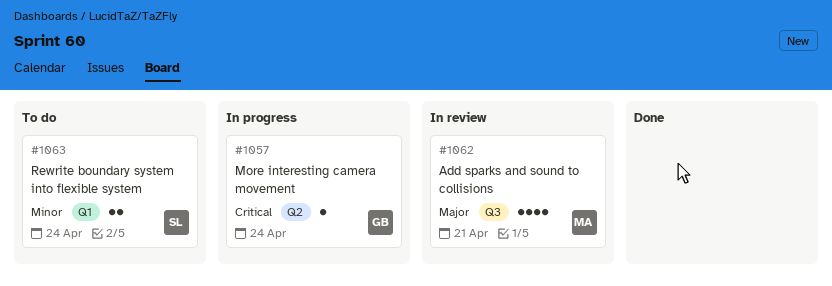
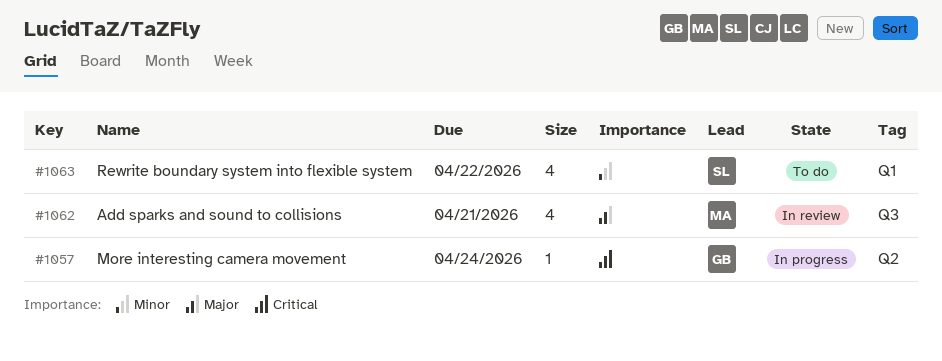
#1063, estimate: 2 -> 4
#1063, due: Apr 24 -> Apr 22

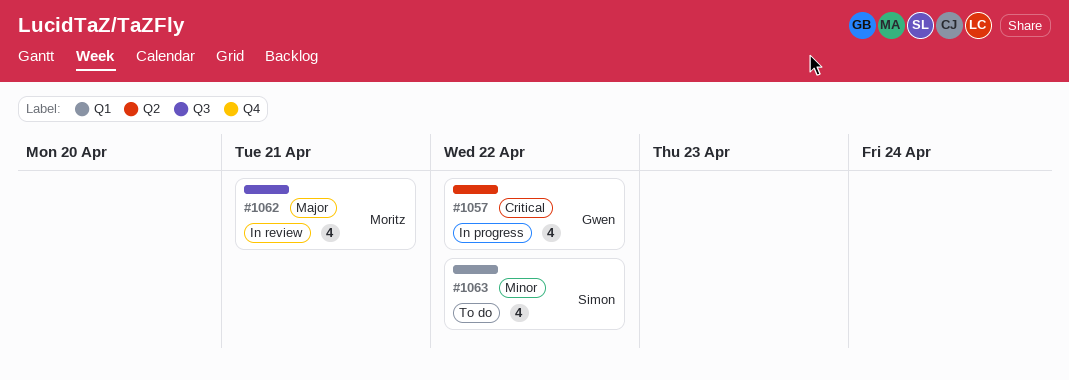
#1057, estimate: 1 -> 4
#1057, due: Apr 24 -> Apr 22

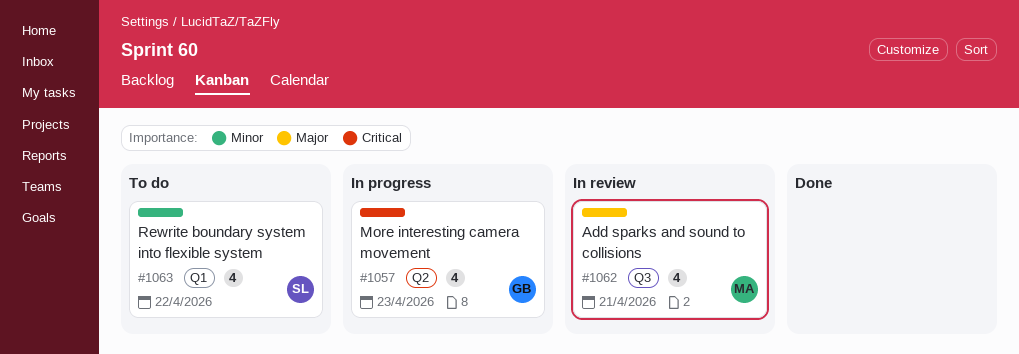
#1057, due: Apr 22 -> Apr 23

